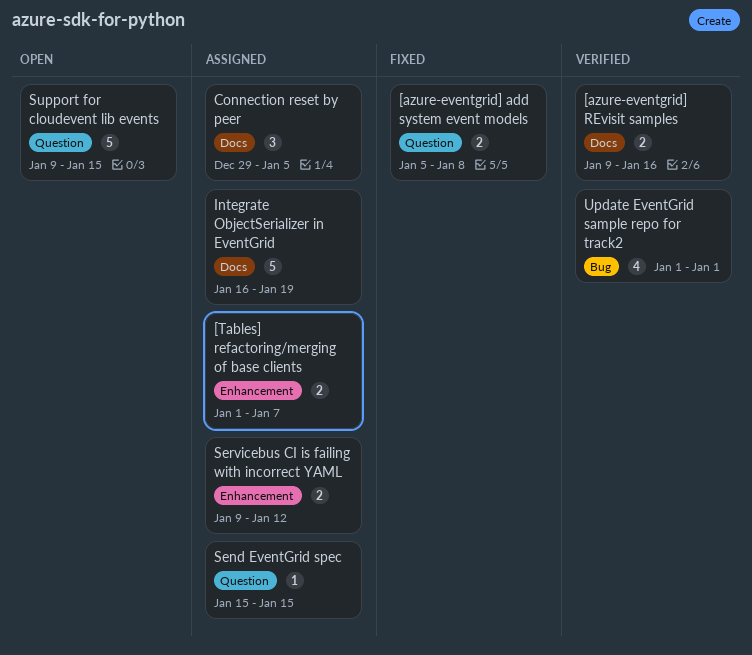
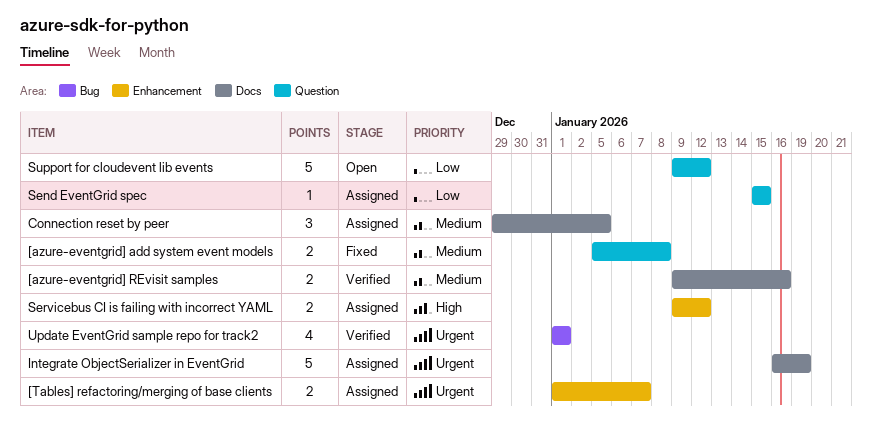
Support for cloudevent lib events, due: Jan 15 -> Jan 12

